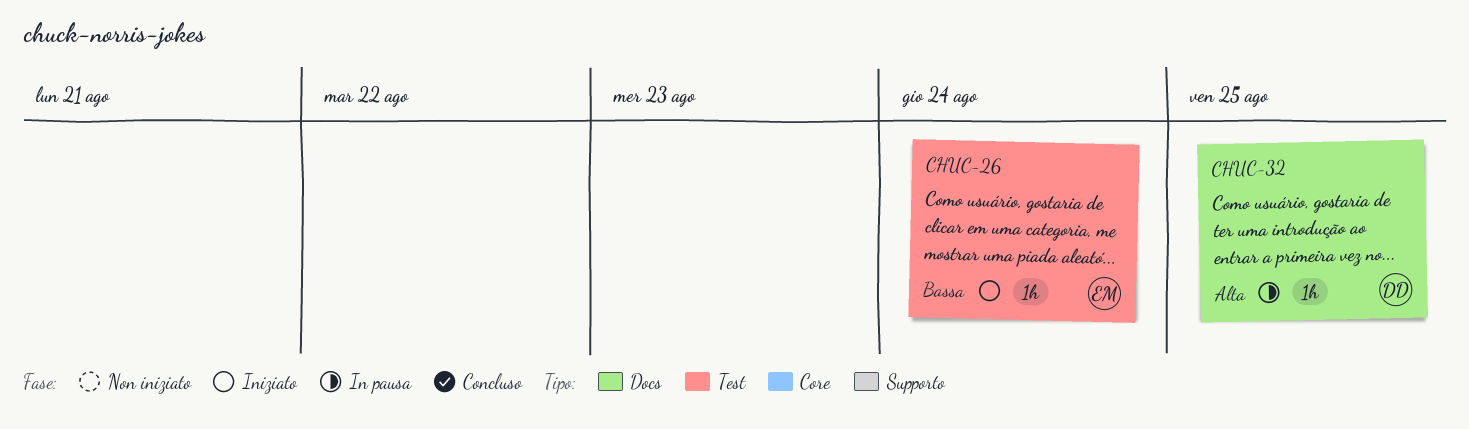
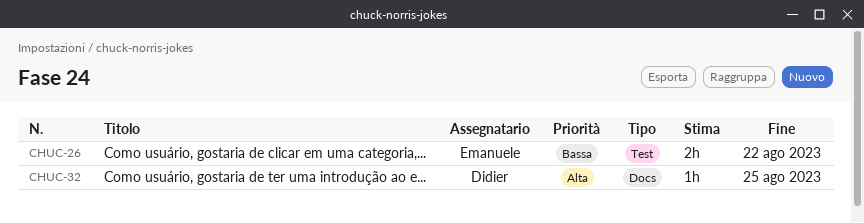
CHUC-26, estimate: 1h -> 2h
CHUC-26, due: Aug 24 -> Aug 22

